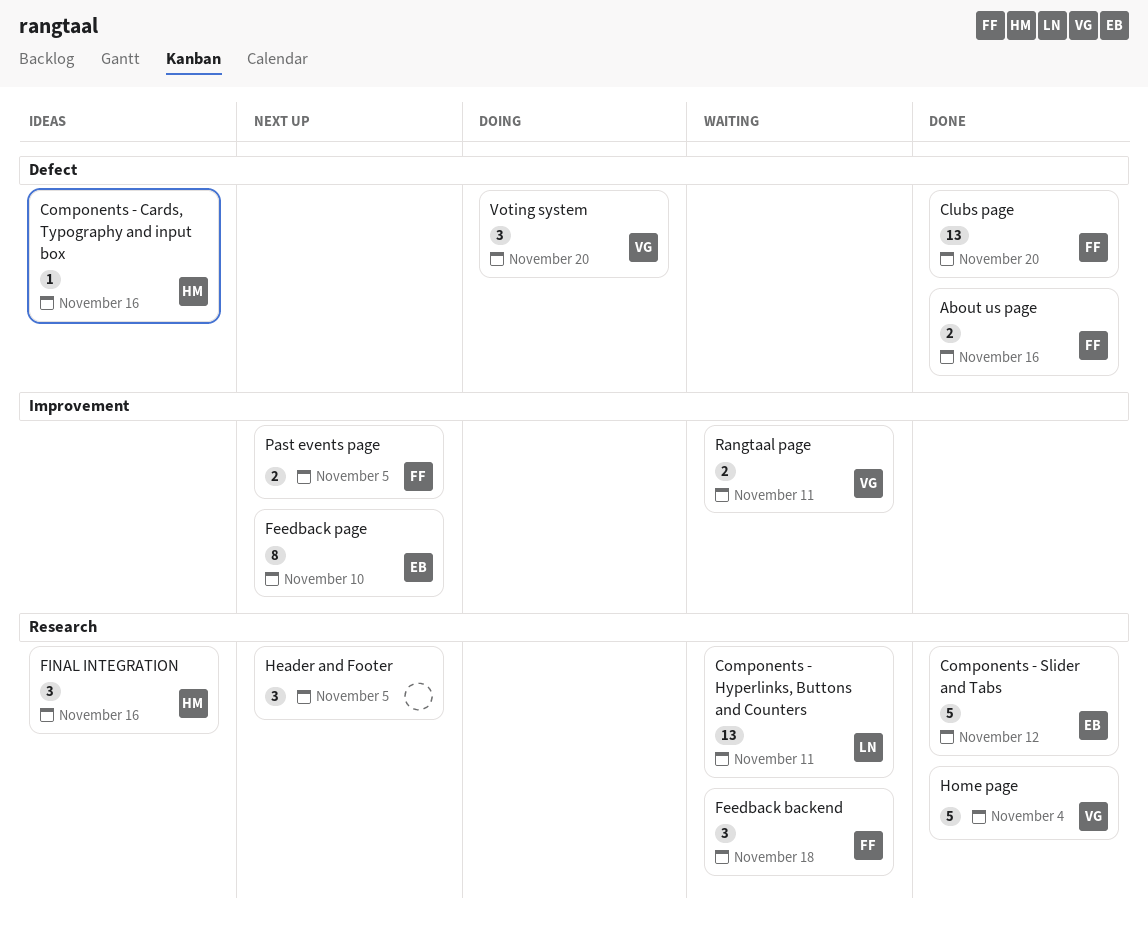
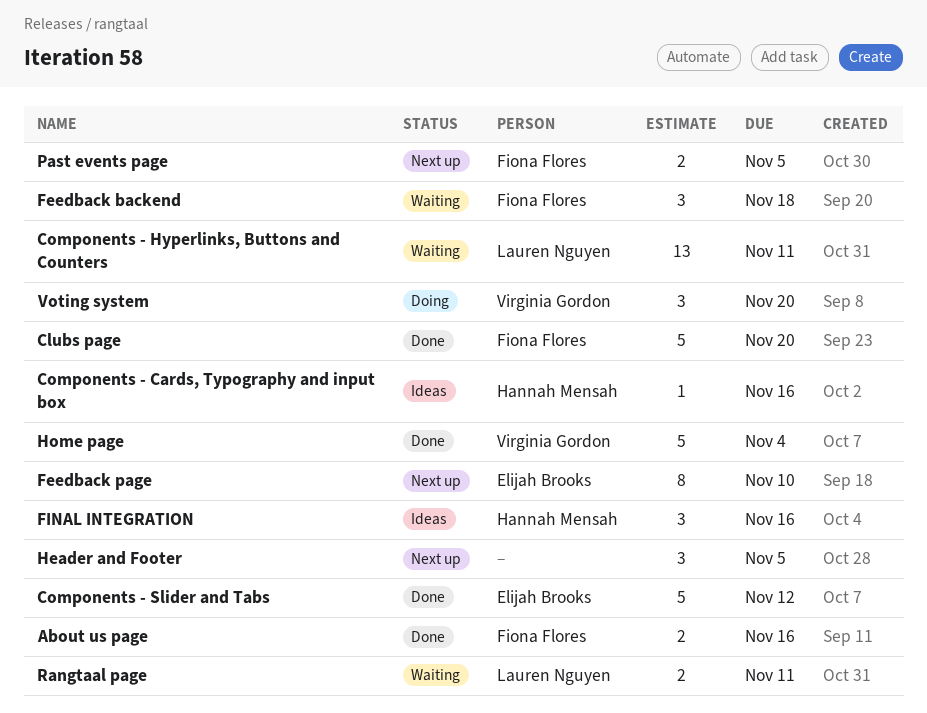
Clubs page, estimate: 13 -> 5
Rangtaal page, owner: Virginia Gordon -> Lauren Nguyen

